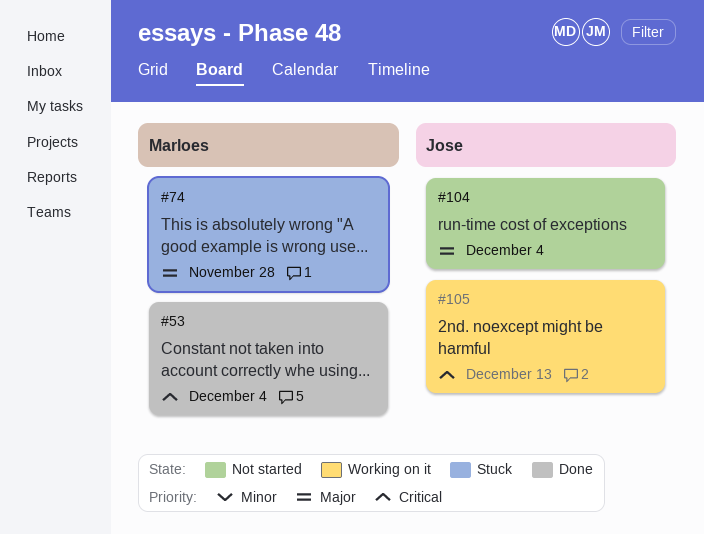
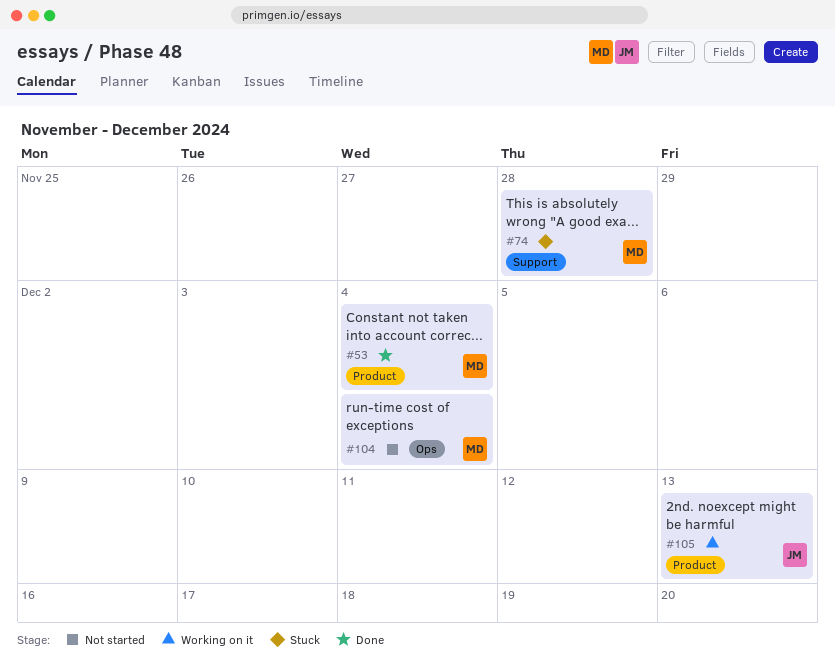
#104, owner: Jose -> Marloes

